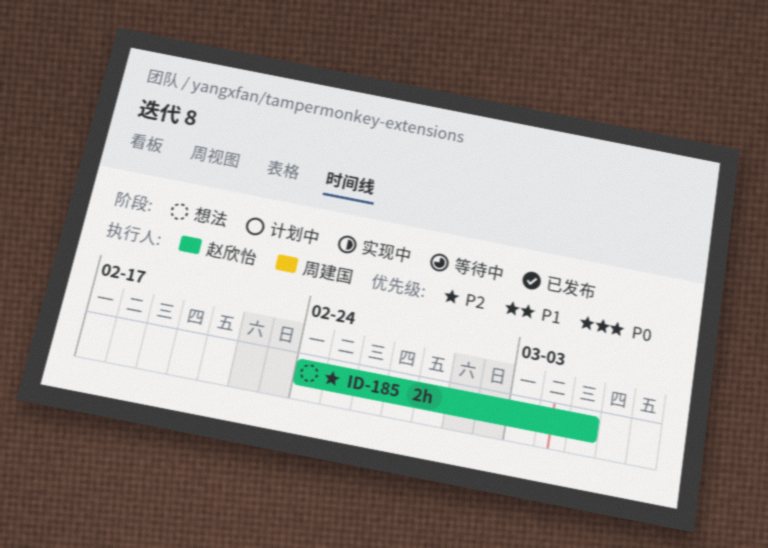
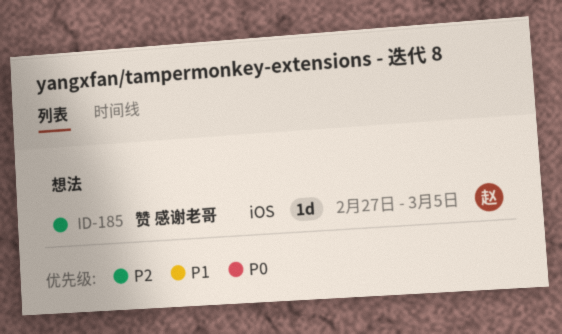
ID-185, estimate: 2h -> 1d
ID-185, start: Feb 24 -> Feb 27

